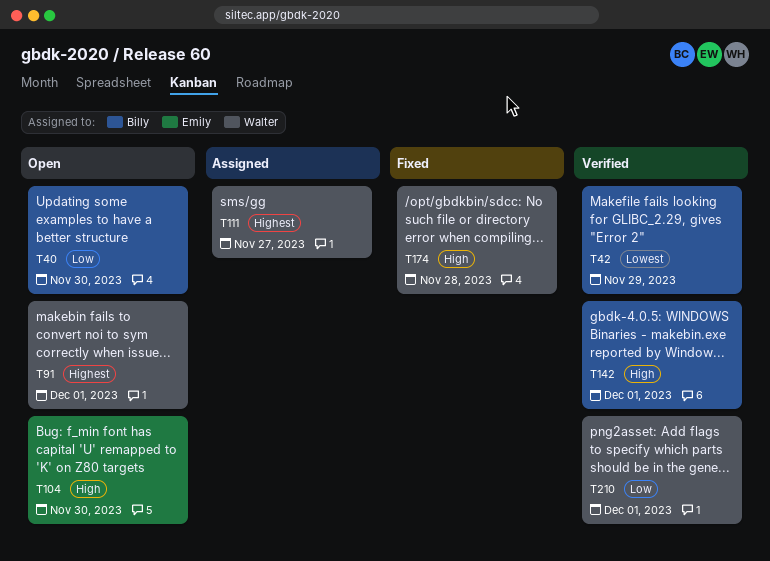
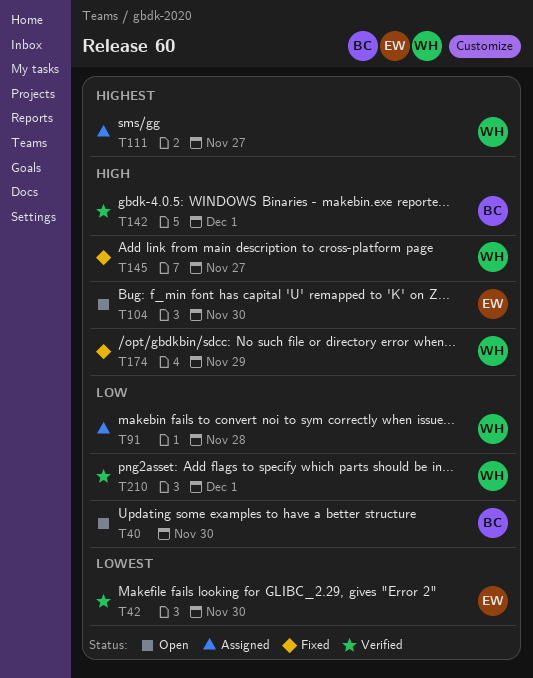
T42, owner: Billy -> Emily
T42, due: Nov 29 -> Nov 30
T91, status: Open -> Assigned
T91, priority: Highest -> Low
T91, due: Dec 1 -> Nov 28
T145: none -> present
T174, due: Nov 28 -> Nov 29

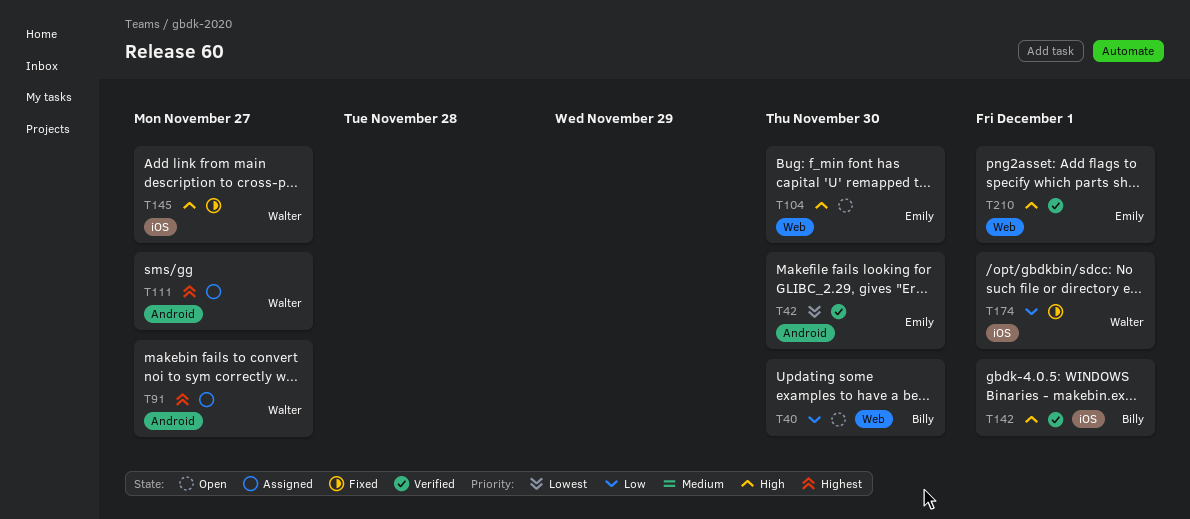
T91, priority: Low -> Highest
T91, due: Nov 28 -> Nov 27
T174, priority: High -> Low
T174, due: Nov 29 -> Dec 1
T210, owner: Walter -> Emily
T210, priority: Low -> High

